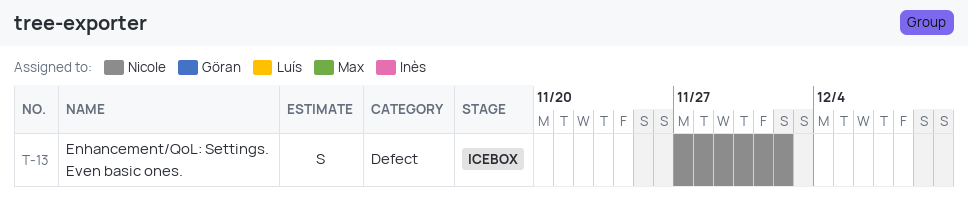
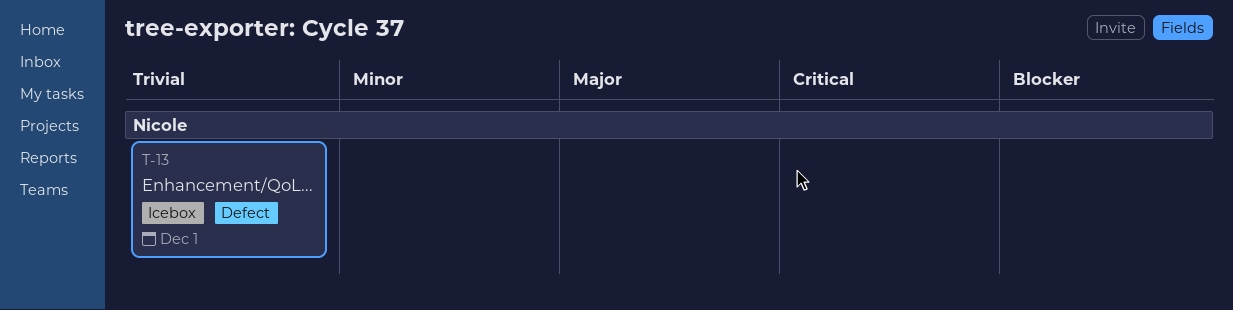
T-13, due: Dec 2 -> Dec 1

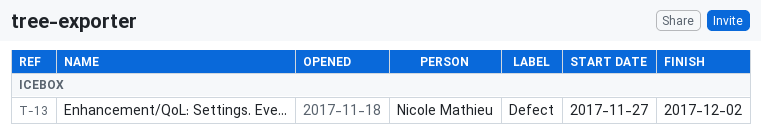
T-13, due: Dec 1 -> Dec 2

